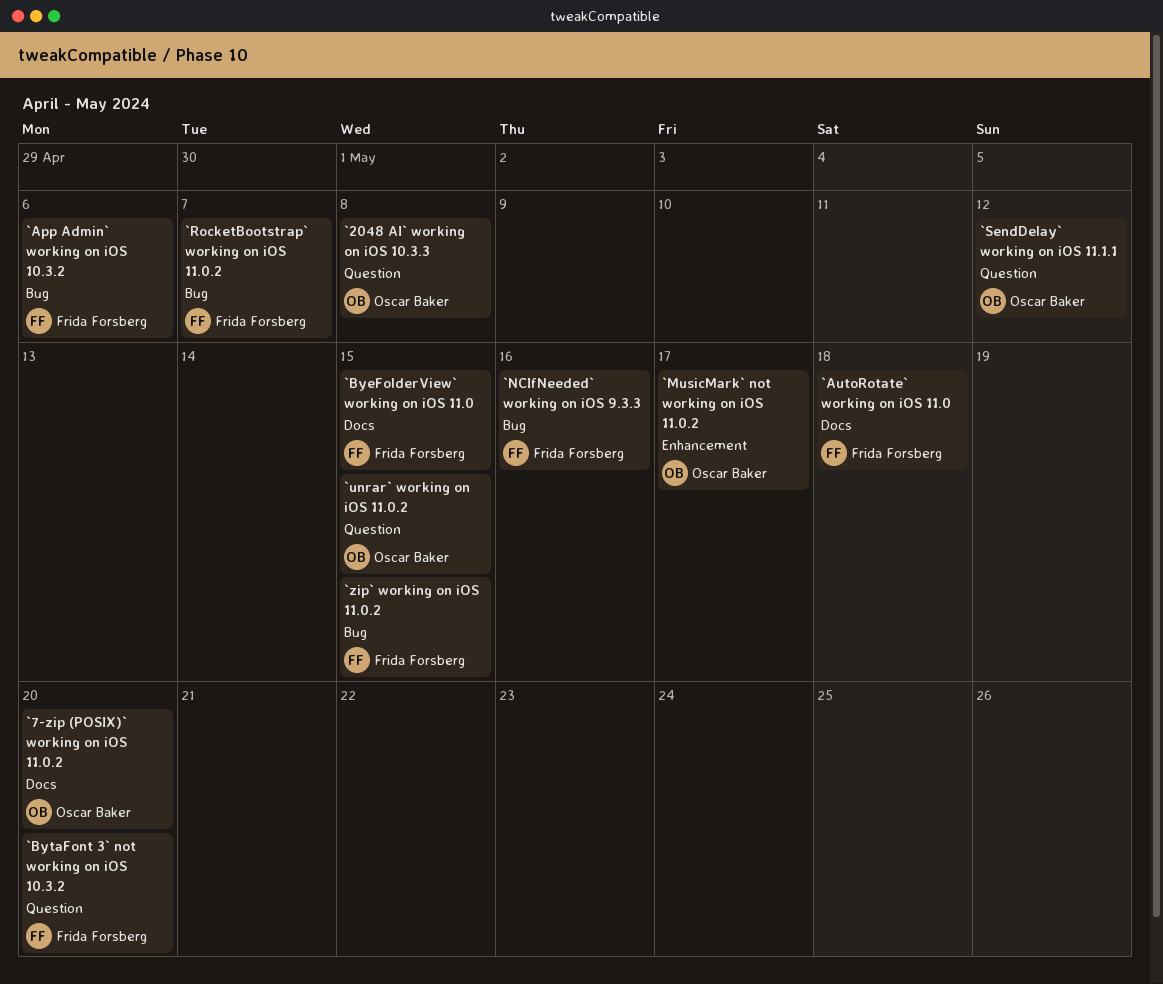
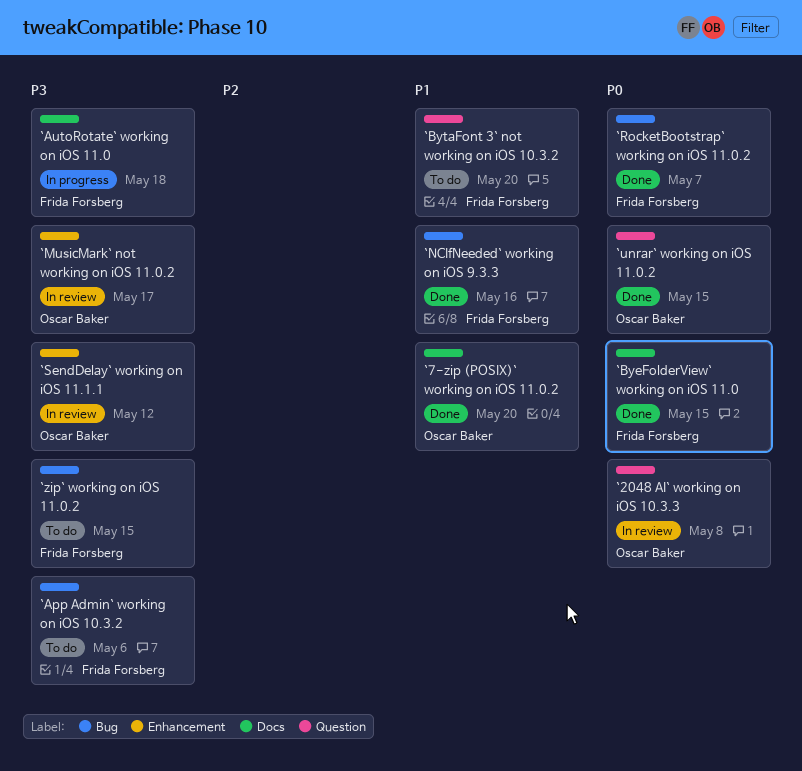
`SendDelay` working on iOS 11.1.1, label: Question -> Enhancement

